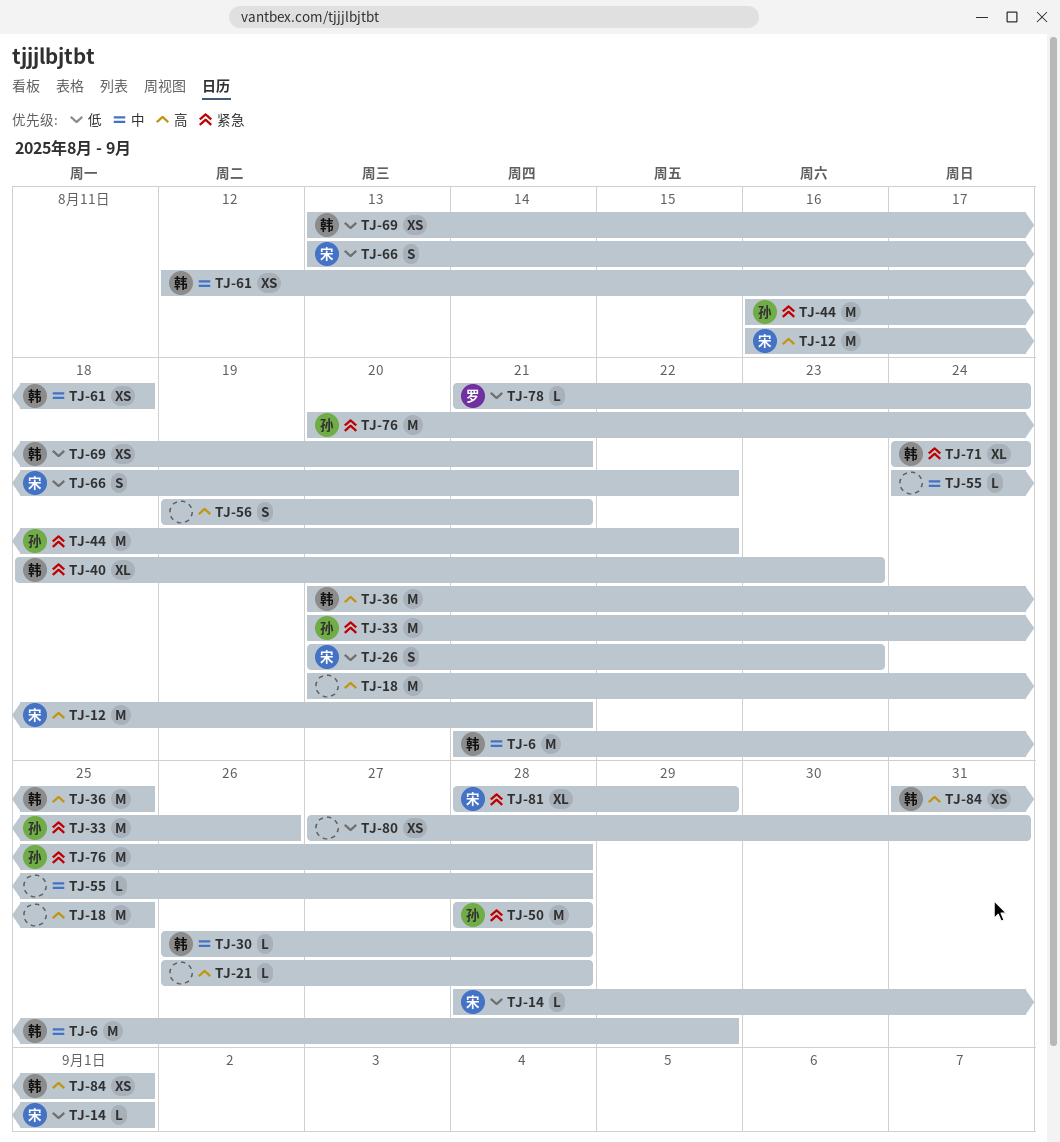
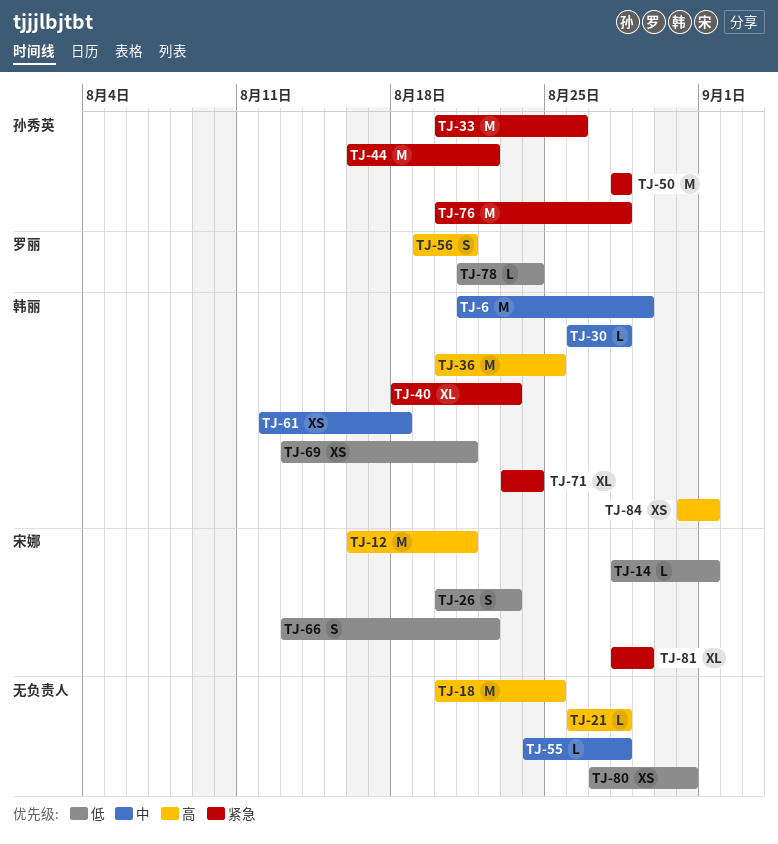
TJ-56, owner: none -> 罗丽
TJ-71, start: Aug 24 -> Aug 23

